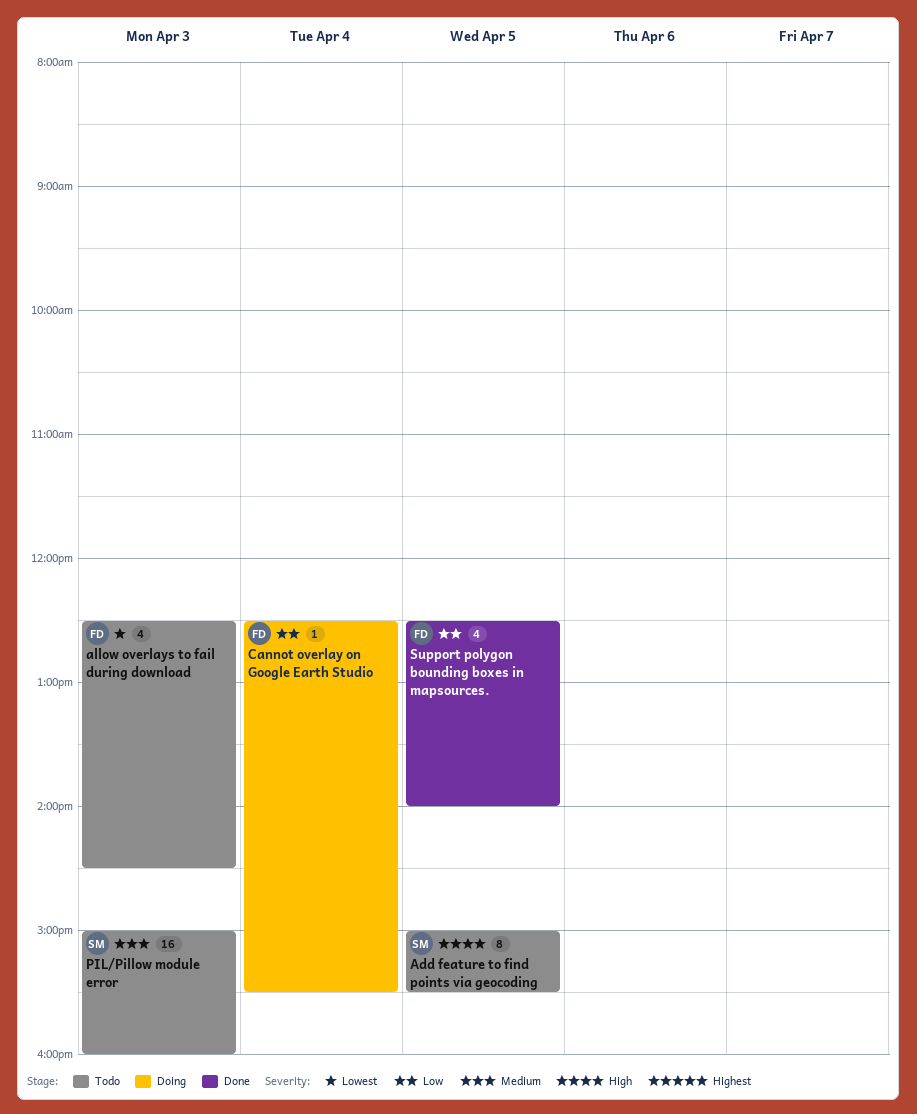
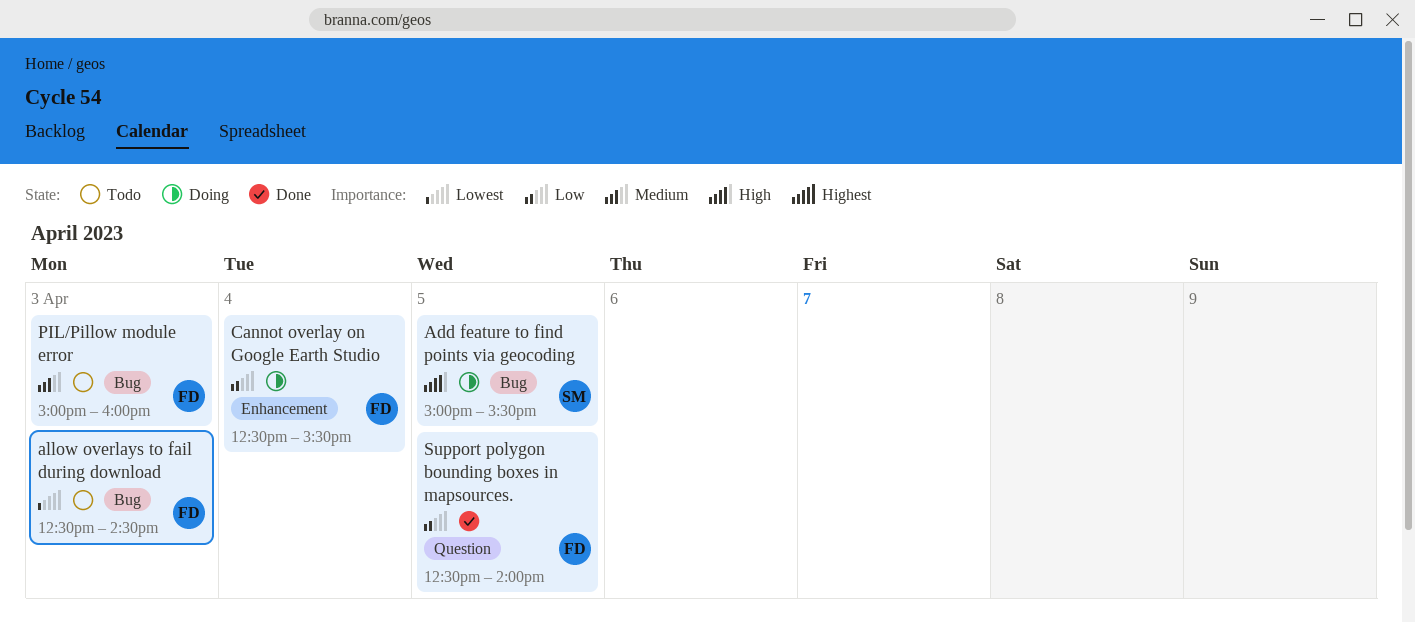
Add feature to find points via geocoding, status: Todo -> Doing
PIL/Pillow module error, owner: SM -> FD

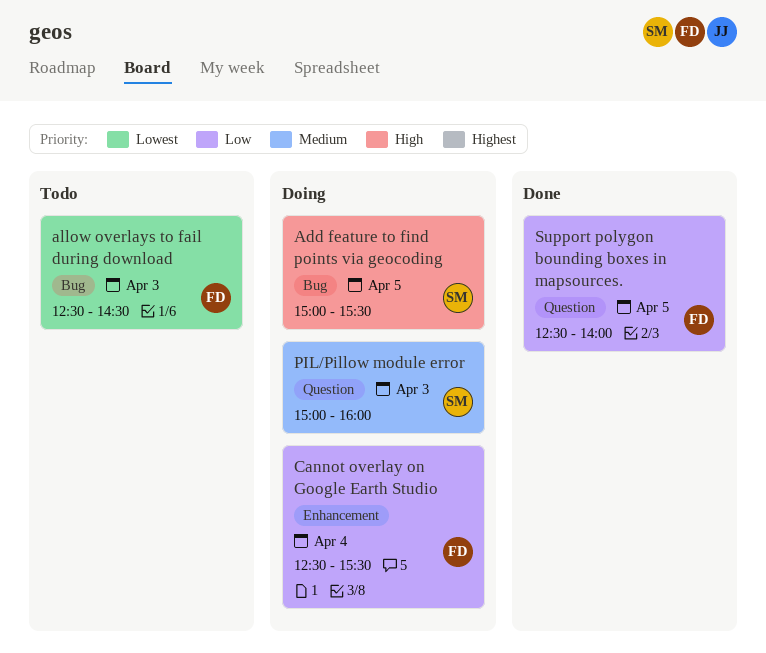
PIL/Pillow module error, status: Todo -> Doing
PIL/Pillow module error, owner: FD -> SM
PIL/Pillow module error, label: Bug -> Question

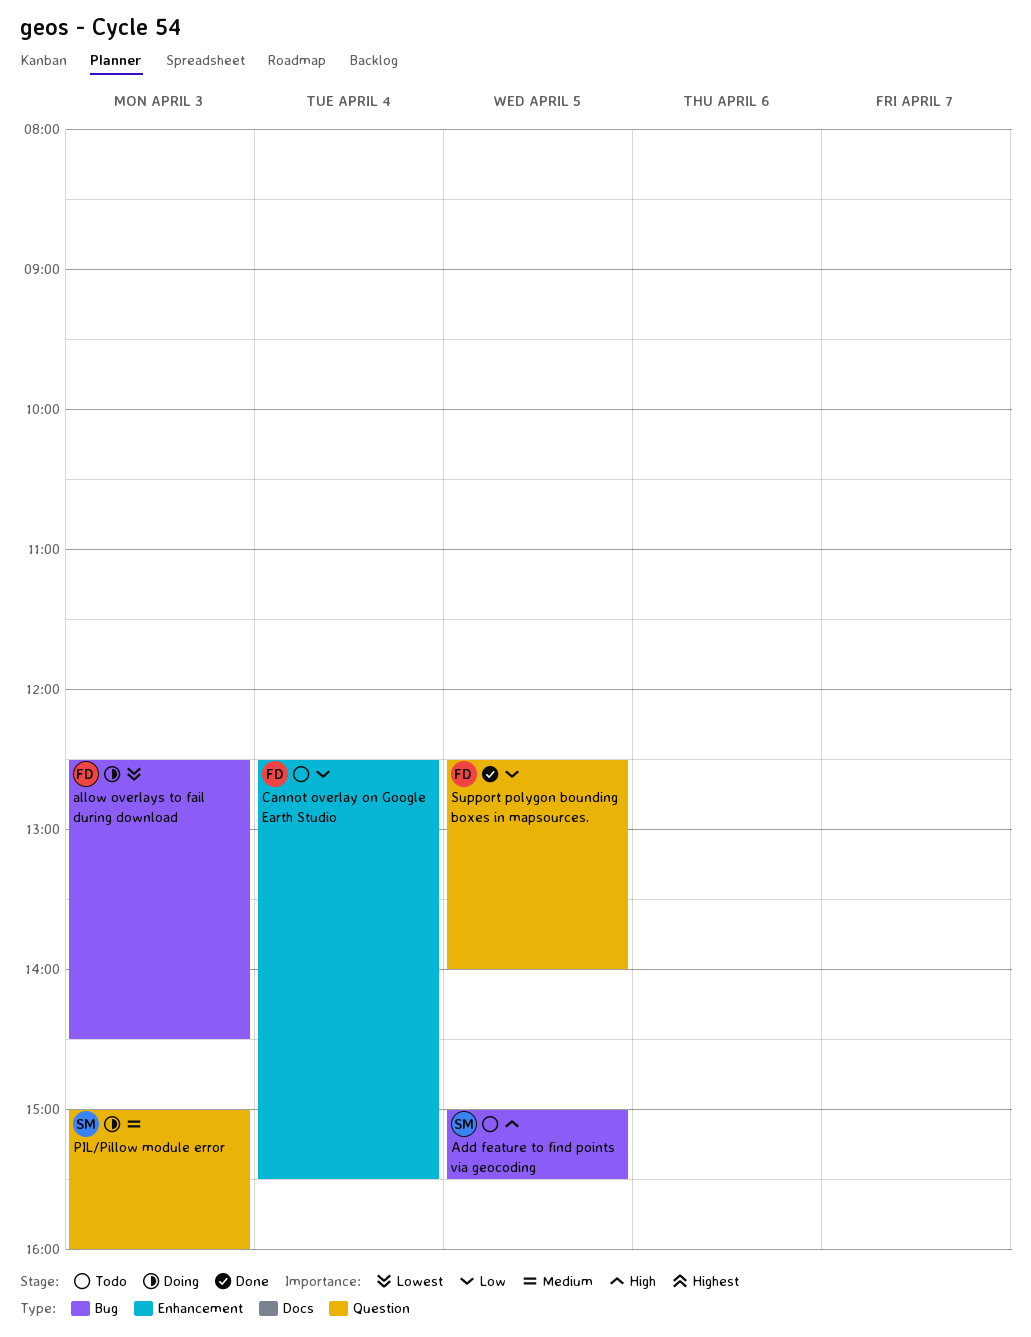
Add feature to find points via geocoding, status: Doing -> Todo
allow overlays to fail during download, status: Todo -> Doing
Cannot overlay on Google Earth Studio, status: Doing -> Todo

